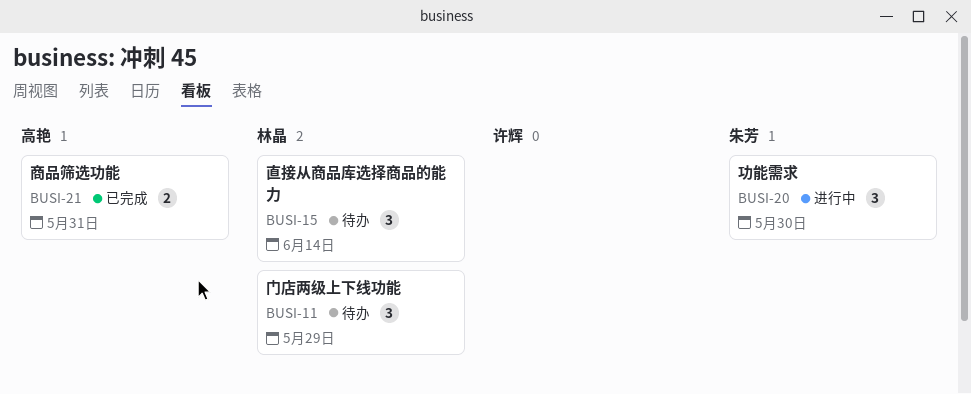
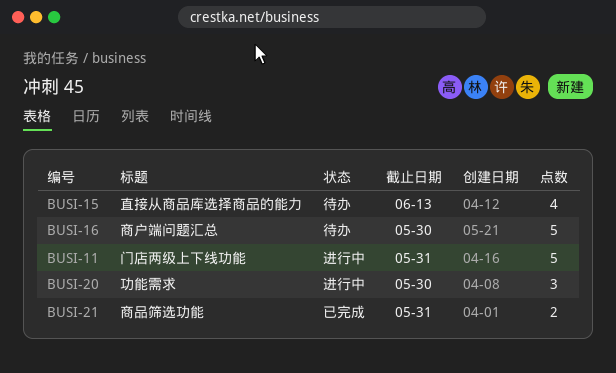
BUSI-11, status: 待办 -> 进行中
BUSI-11, estimate: 3 -> 5
BUSI-11, due: May 29 -> May 31
BUSI-15, estimate: 3 -> 4
BUSI-15, due: Jun 14 -> Jun 13
BUSI-16: none -> present

